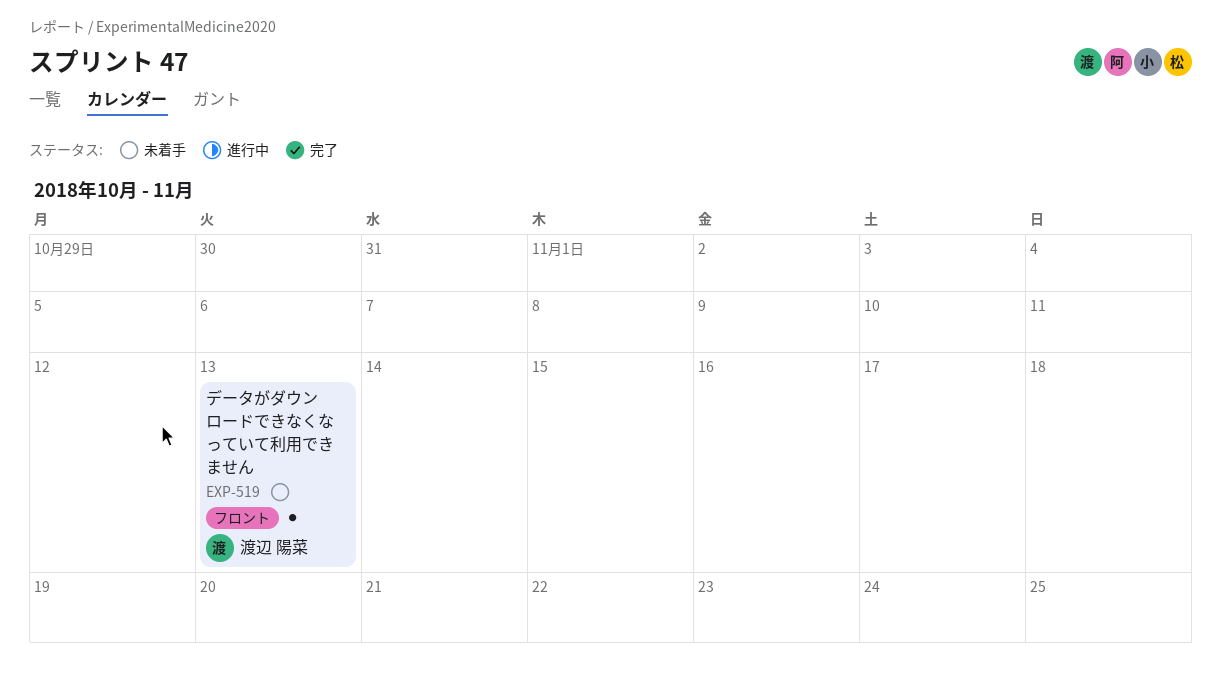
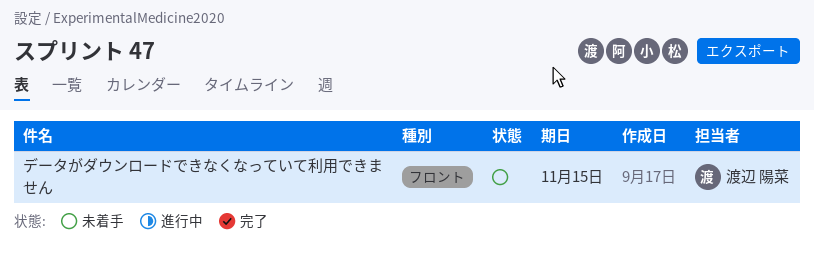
データがダウンロードできなくなっていて利用できません, due: Nov 13 -> Nov 15

